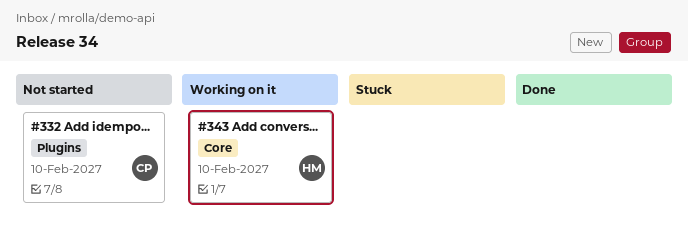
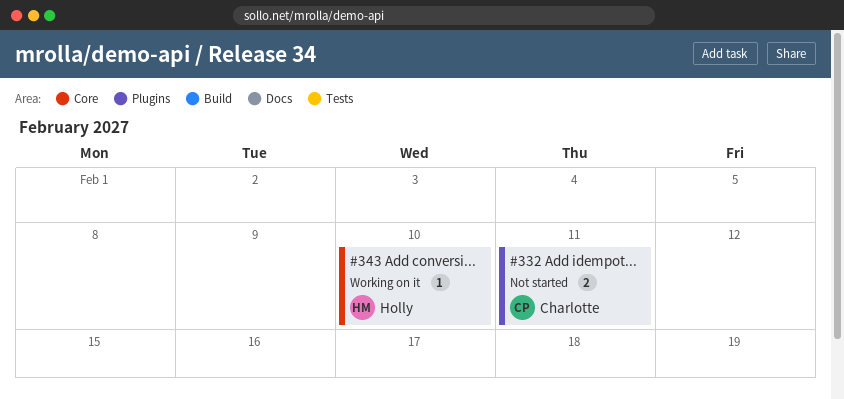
#332, due: Feb 10 -> Feb 11

